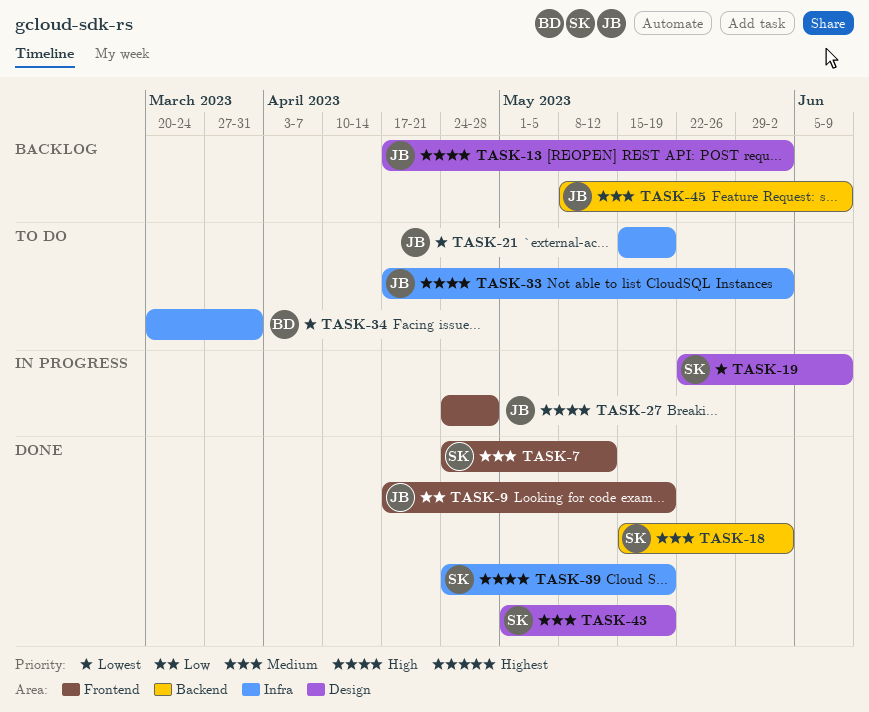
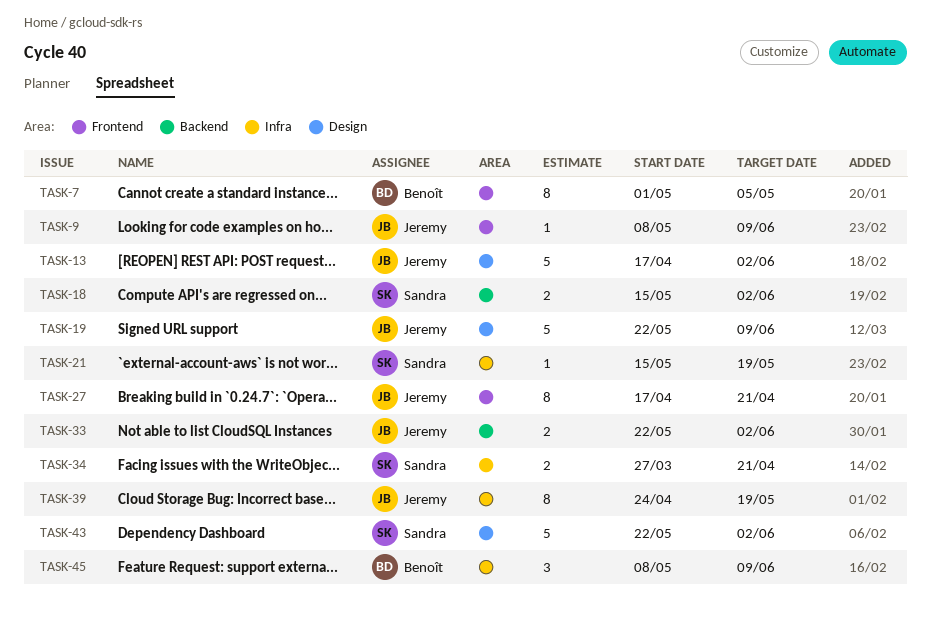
TASK-7, owner: Sandra -> Benoît
TASK-7, start: Apr 24 -> May 1
TASK-7, due: May 12 -> May 5
TASK-9, start: Apr 17 -> May 8
TASK-9, due: May 19 -> Jun 9
TASK-19, owner: Sandra -> Jeremy
TASK-21, owner: Jeremy -> Sandra
TASK-27, start: Apr 24 -> Apr 17
TASK-27, due: Apr 28 -> Apr 21
TASK-33, label: Infra -> Backend
TASK-33, start: Apr 17 -> May 22
TASK-34, owner: Benoît -> Sandra
TASK-34, start: Mar 20 -> Mar 27
TASK-34, due: Mar 31 -> Apr 21
TASK-39, owner: Sandra -> Jeremy
TASK-43, start: May 1 -> May 22
TASK-43, due: May 19 -> Jun 2
TASK-45, owner: Jeremy -> Benoît
TASK-45, label: Backend -> Infra

